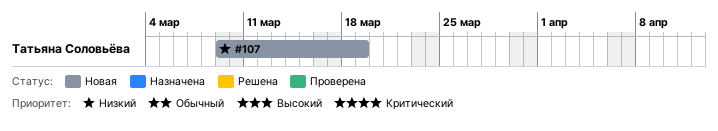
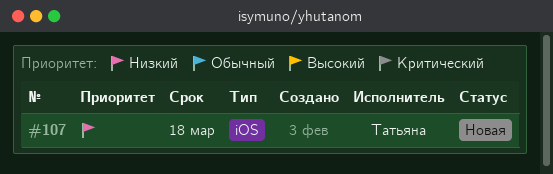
#107, due: Mar 19 -> Mar 18

